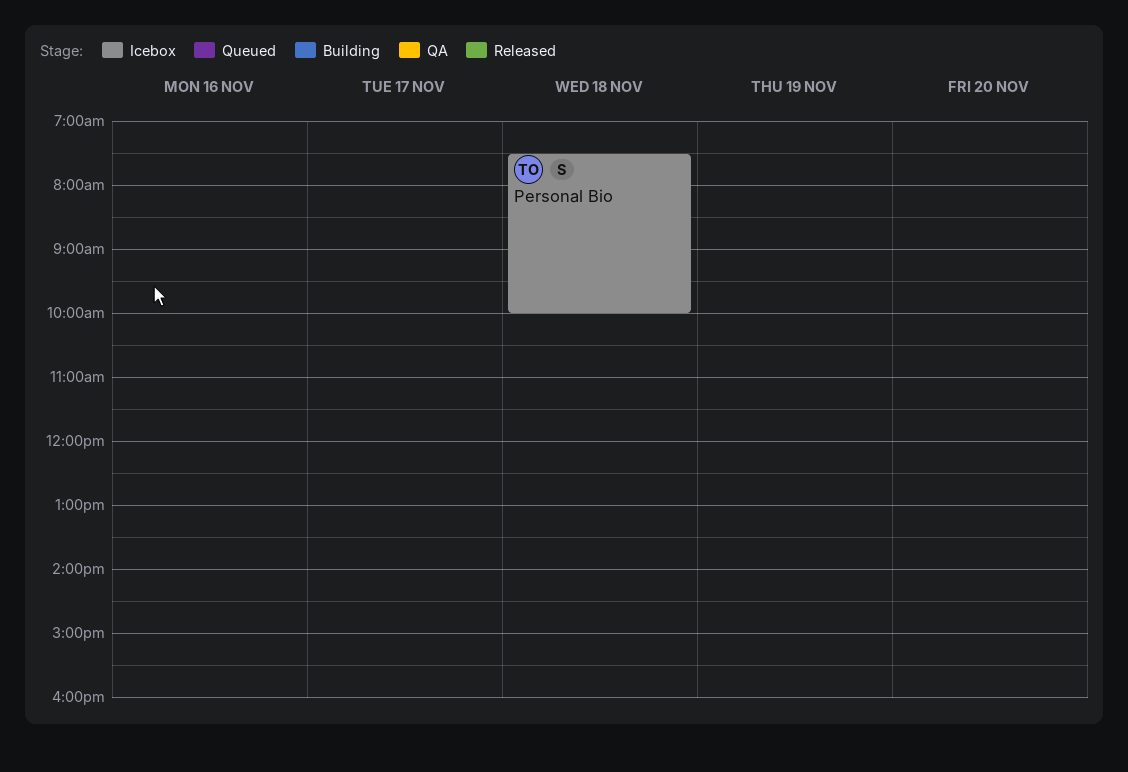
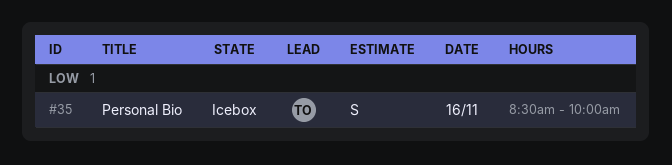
Personal Bio, day: Nov 18 -> Nov 16
Personal Bio, begins: 07:30 -> 08:30

